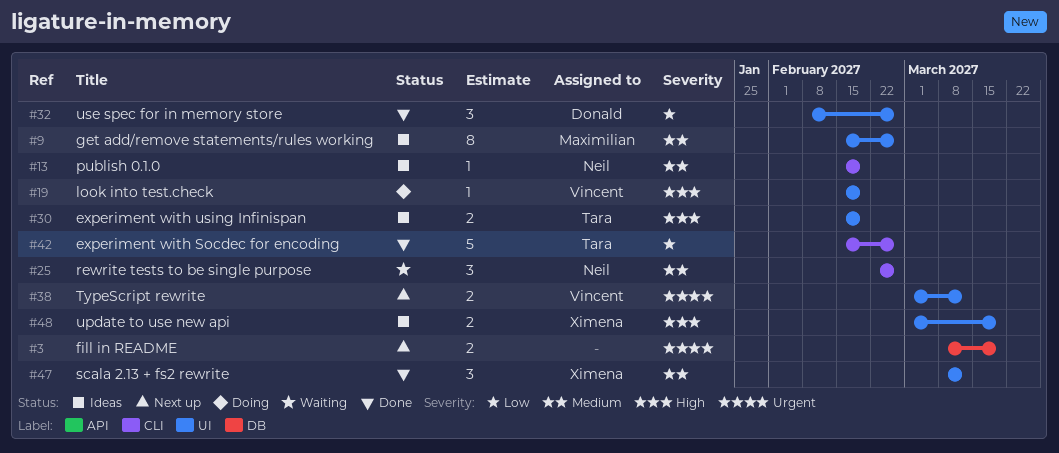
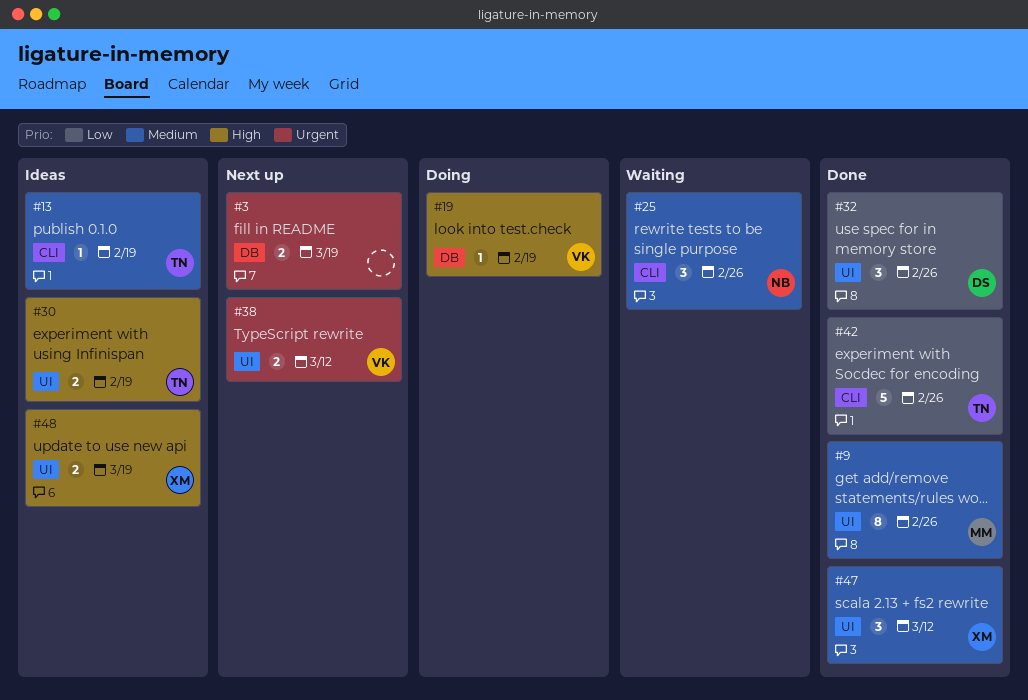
#9, status: Ideas -> Done
#13, owner: Neil -> Tara
#19, label: UI -> DB

